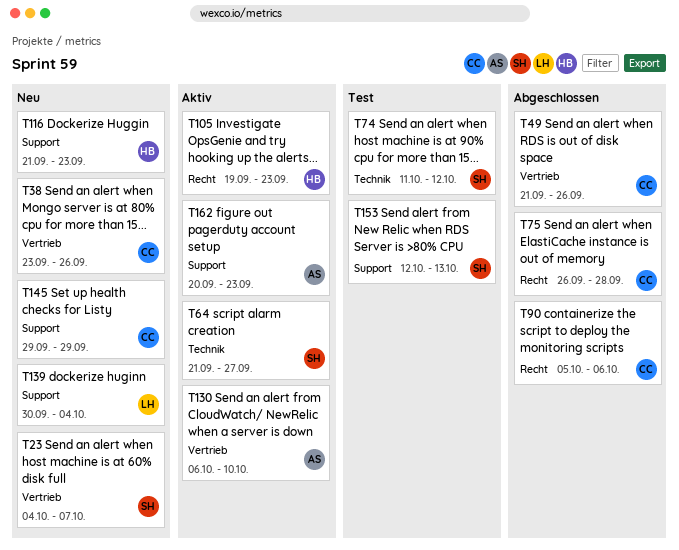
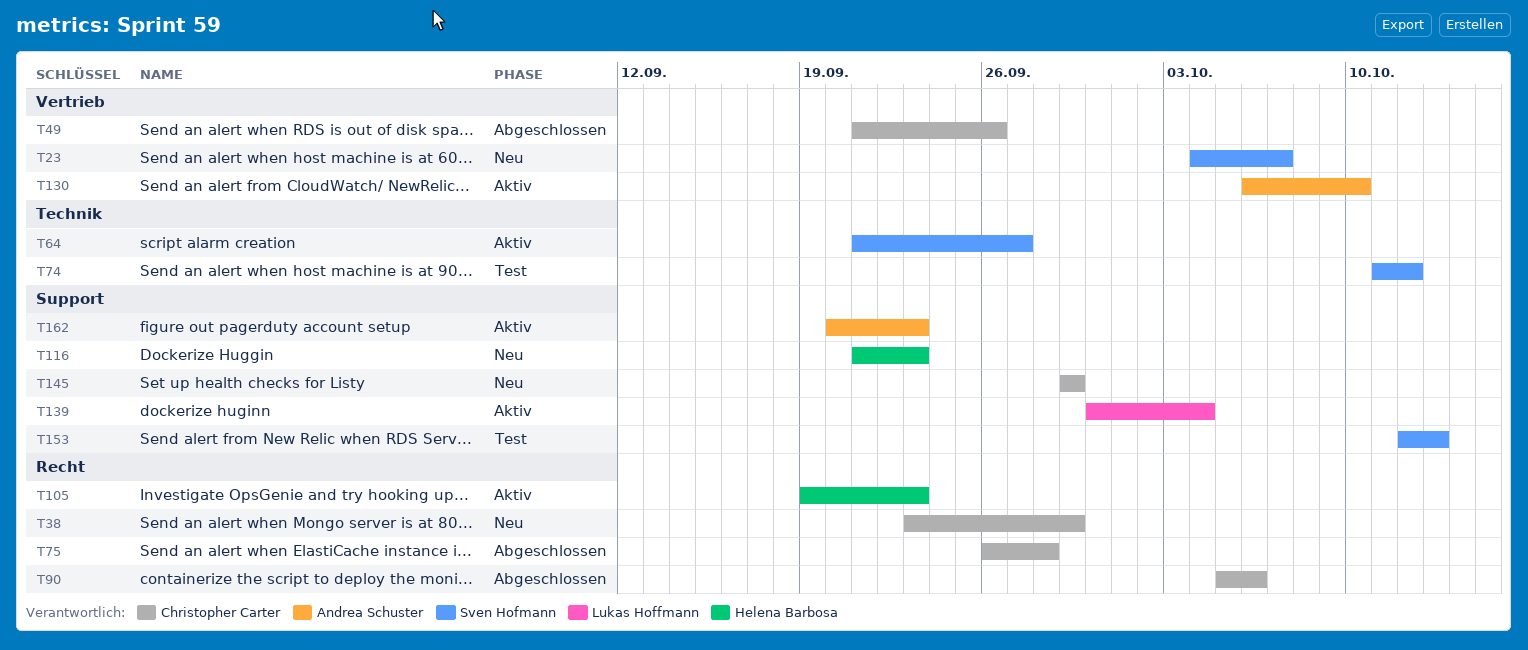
T38, label: Vertrieb -> Recht
T38, due: Sep 26 -> Sep 29
T139, status: Neu -> Aktiv

